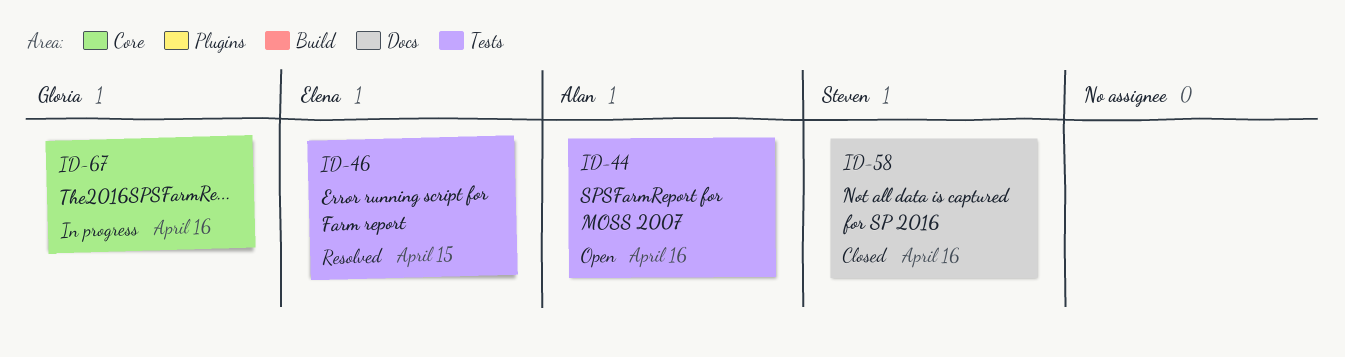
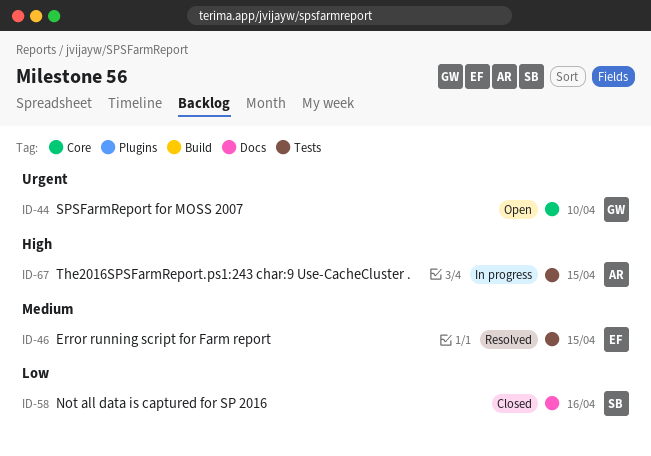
ID-44, owner: Alan -> Gloria
ID-44, label: Tests -> Core
ID-44, due: Apr 16 -> Apr 10
ID-67, owner: Gloria -> Alan
ID-67, label: Core -> Tests
ID-67, due: Apr 16 -> Apr 15

